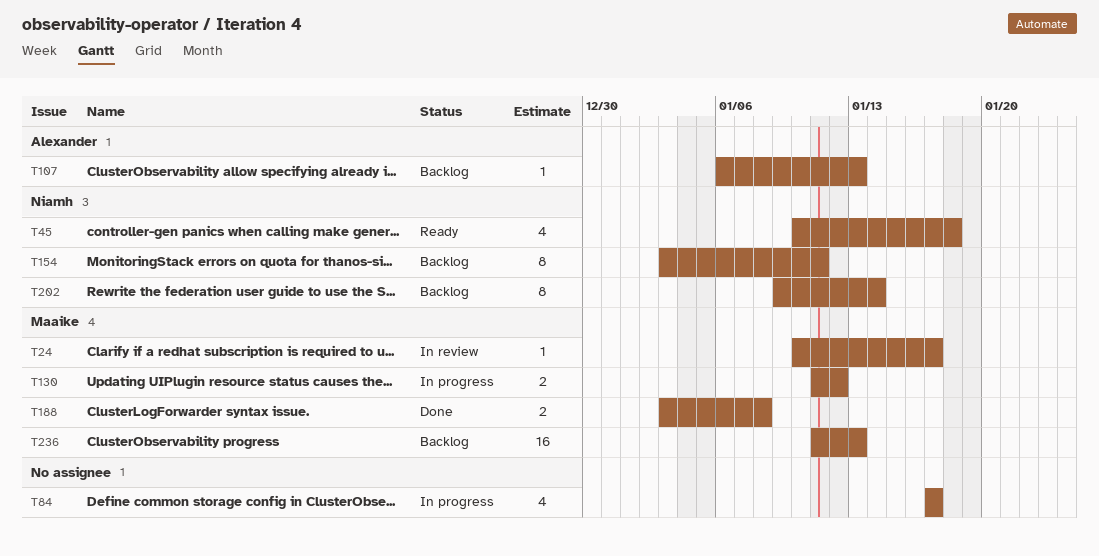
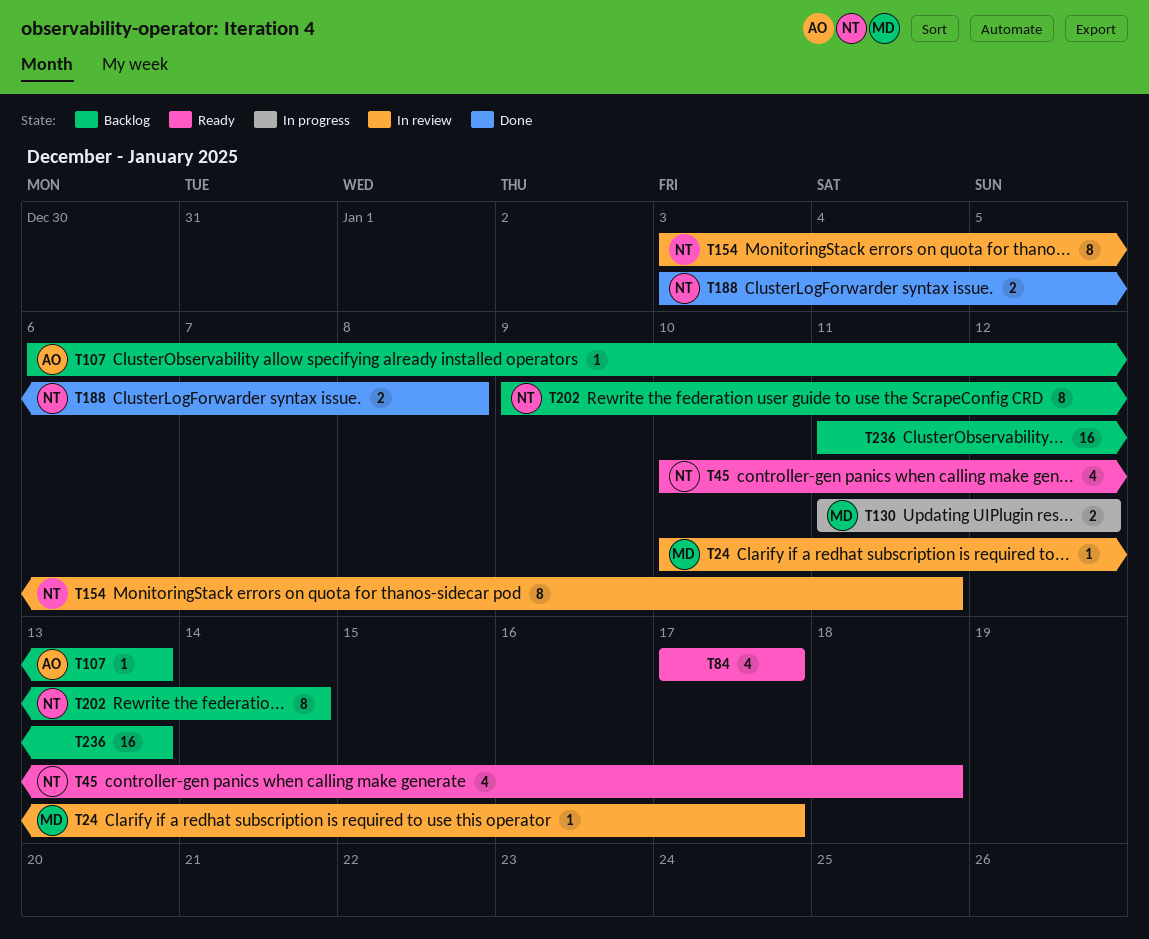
T84, status: In progress -> Ready
T154, status: Backlog -> In review
T188, owner: Maaike -> Niamh
T236, owner: Maaike -> none

